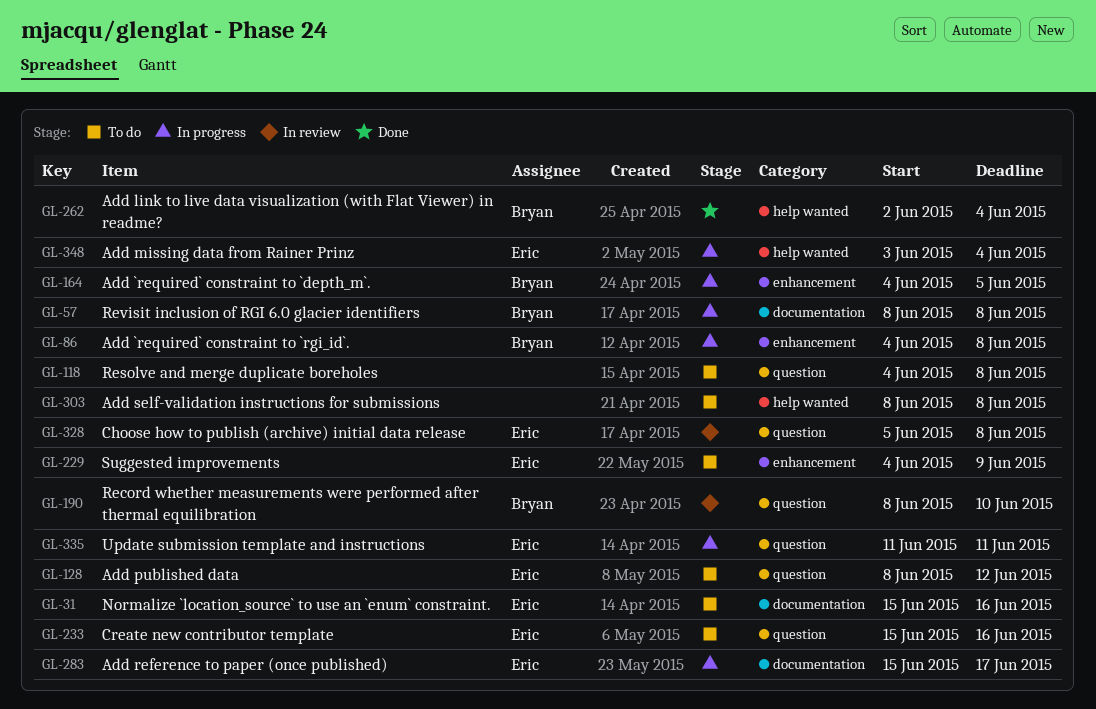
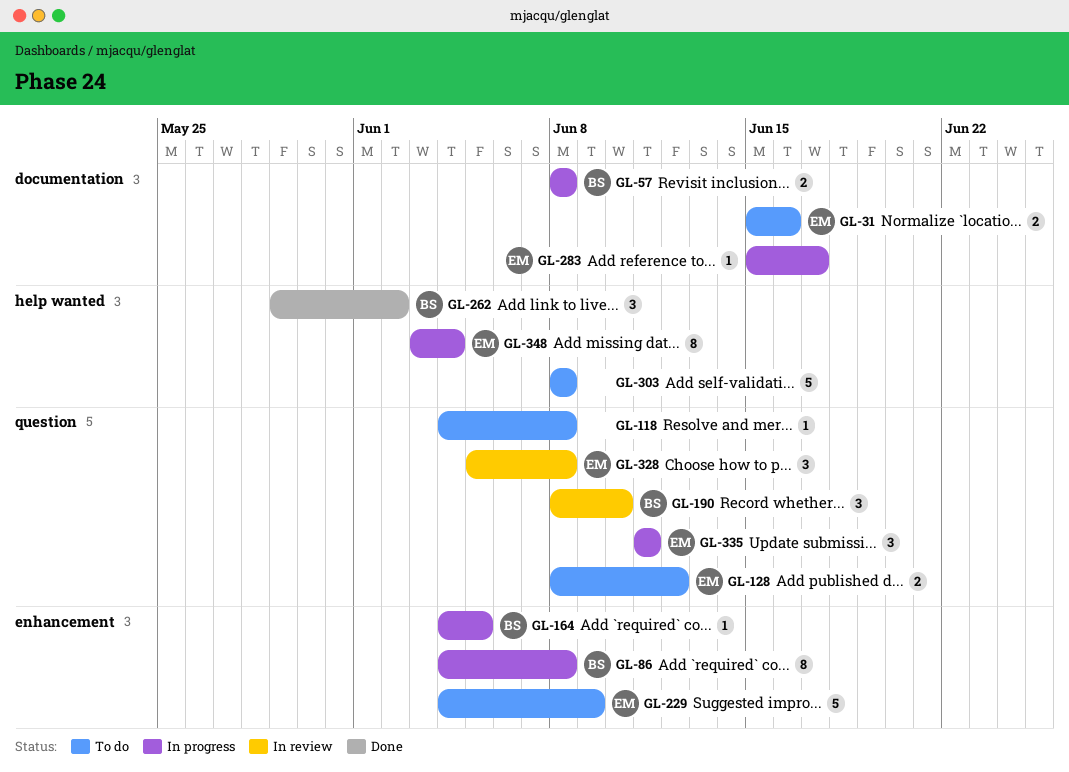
GL-233: present -> none
GL-262, start: Jun 2 -> May 29
GL-262, due: Jun 4 -> Jun 2

